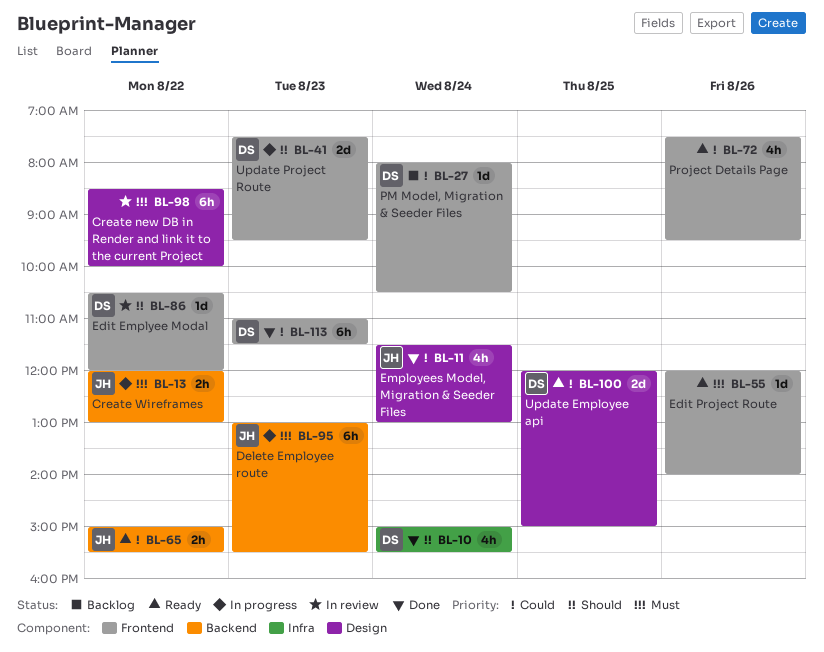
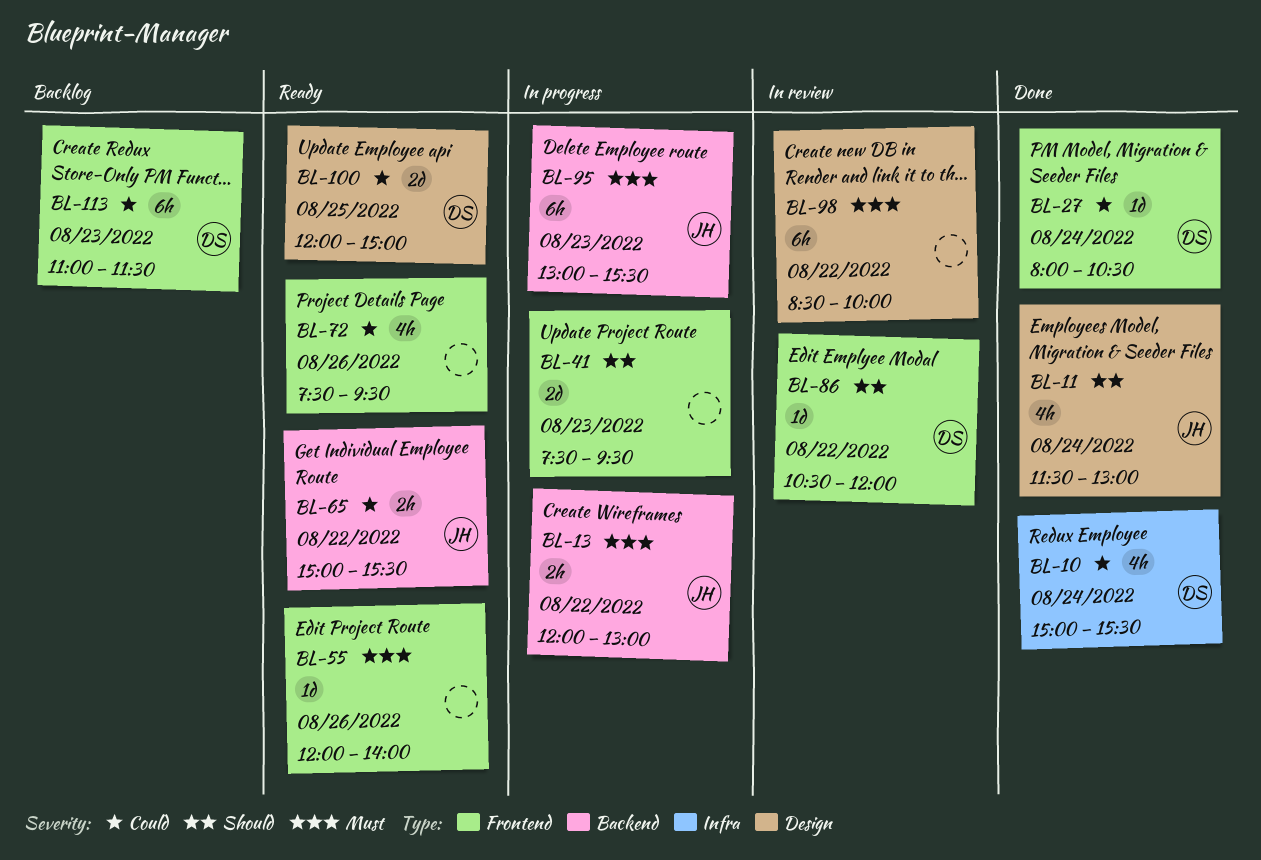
BL-10, priority: Should -> Could
BL-11, priority: Could -> Should
BL-27, status: Backlog -> Done
BL-41, owner: DS -> none
BL-113, status: Done -> Backlog

